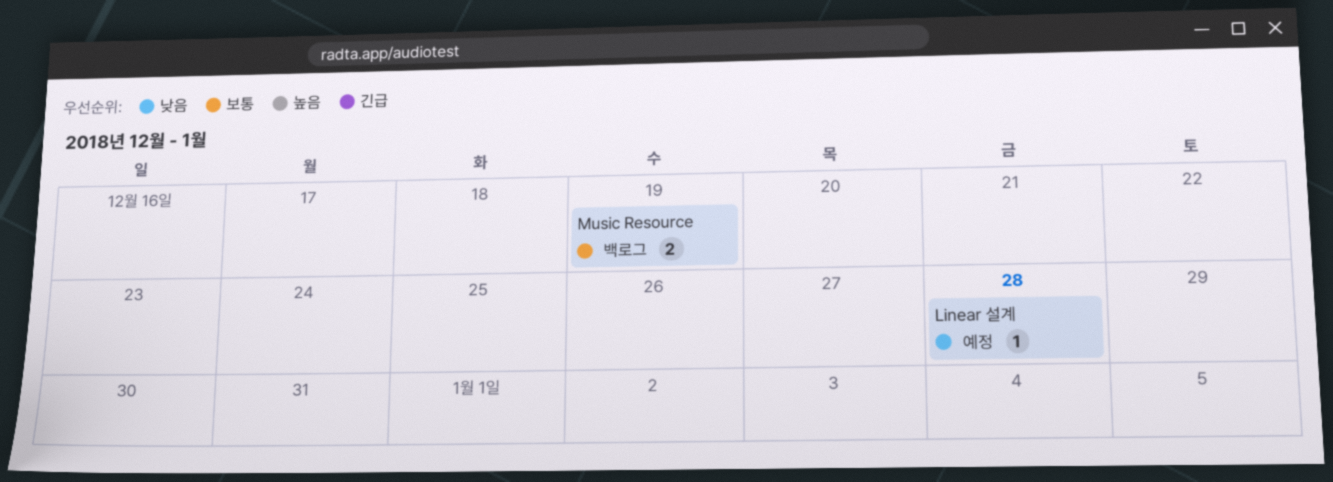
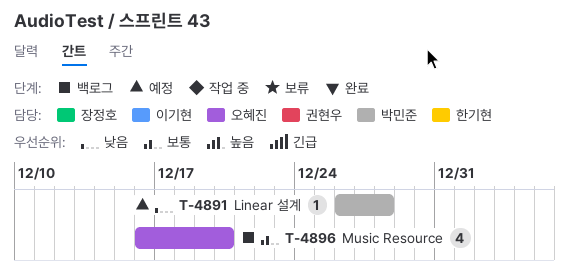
Music Resource, estimate: 2 -> 4
Music Resource, due: Dec 19 -> Dec 20

